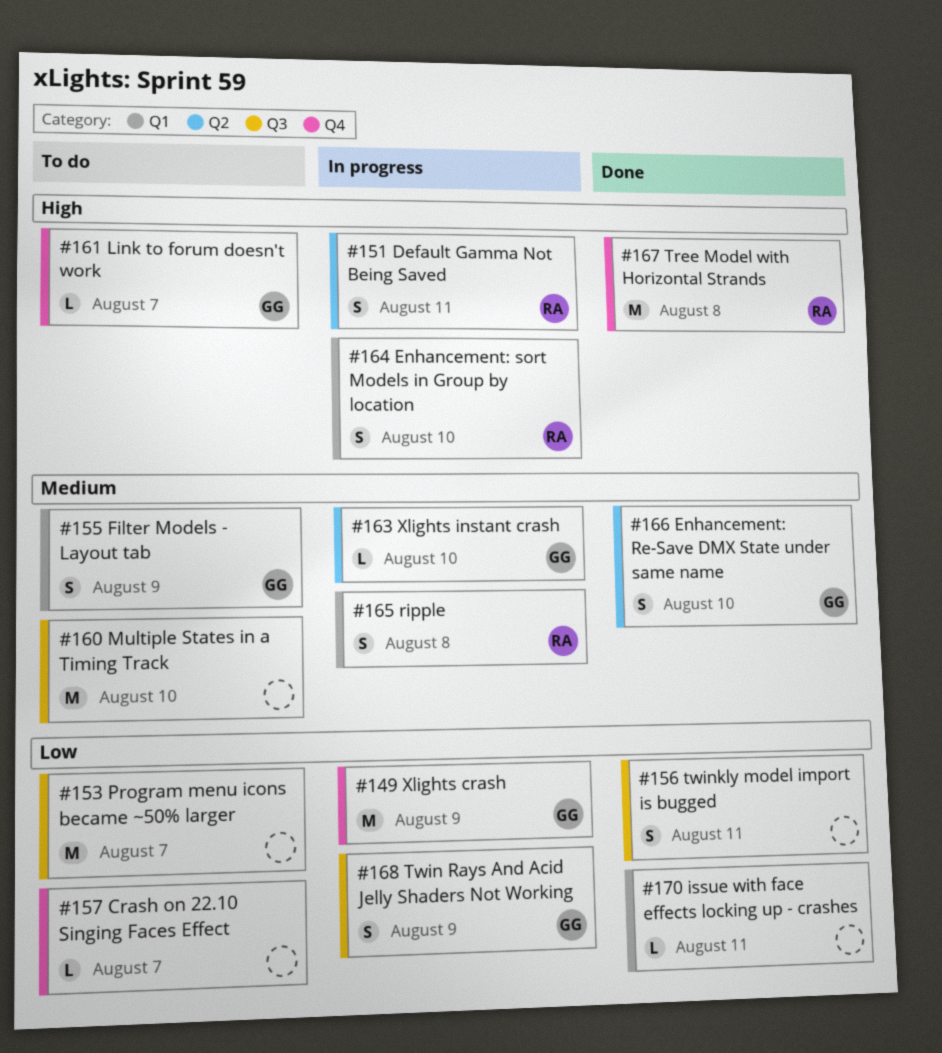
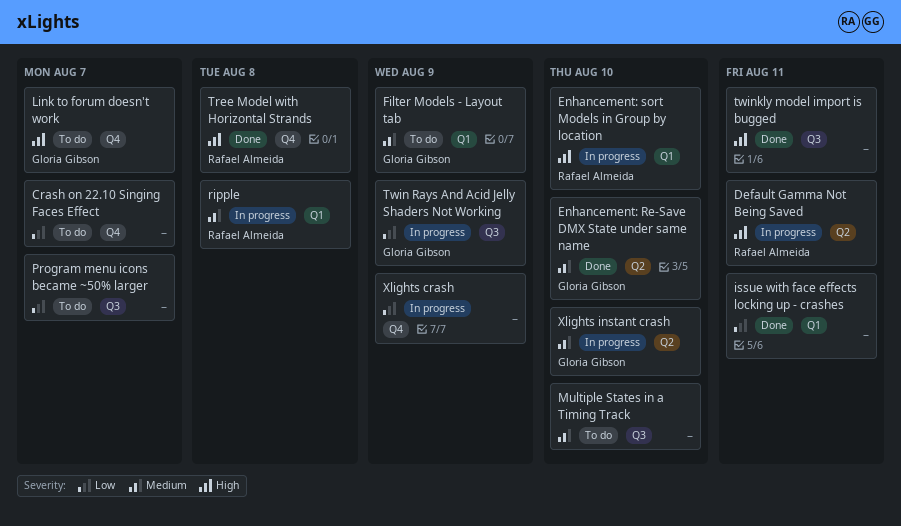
twinkly model import is bugged, priority: Low -> High
Xlights crash, owner: Gloria Gibson -> none

